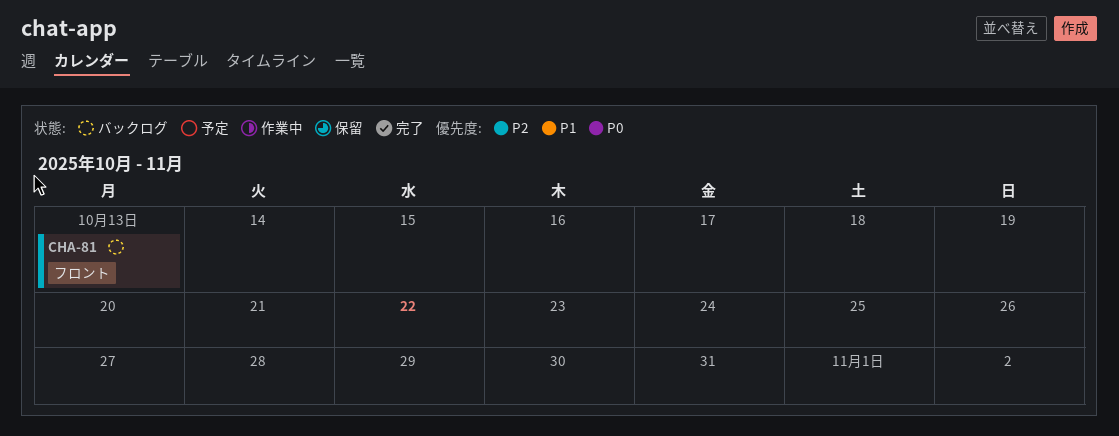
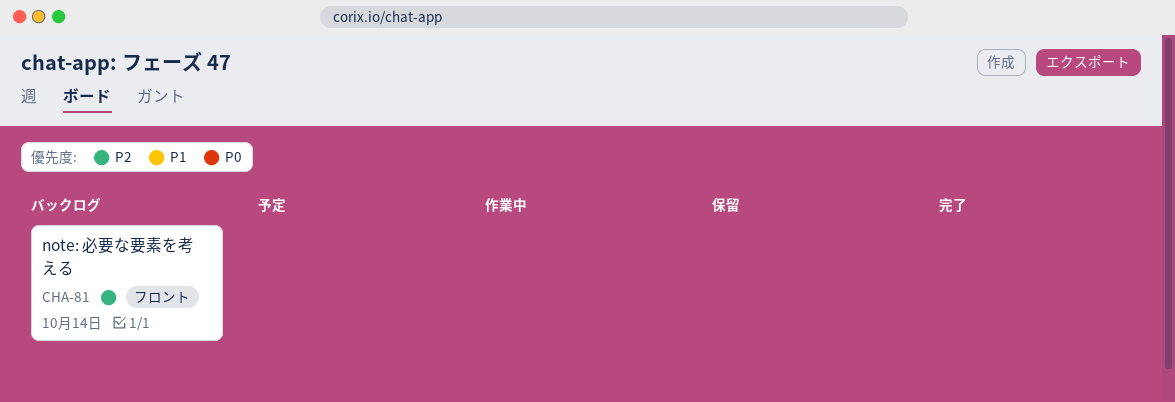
CHA-81, due: Oct 13 -> Oct 14

